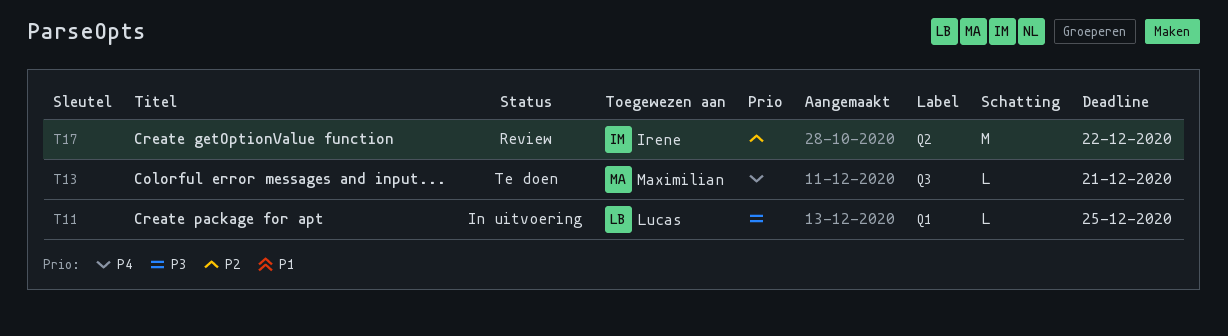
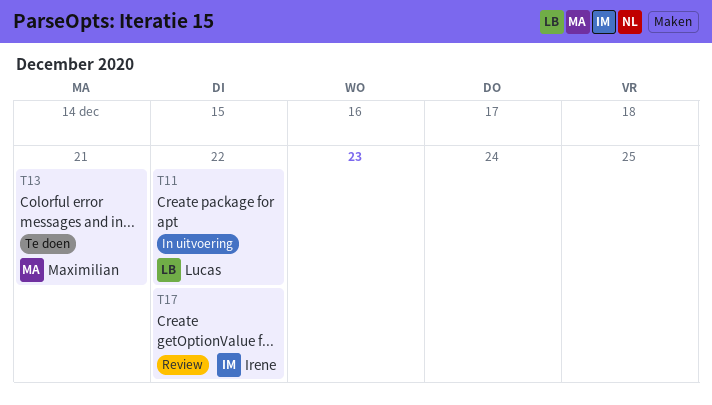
T11, due: Dec 25 -> Dec 22

